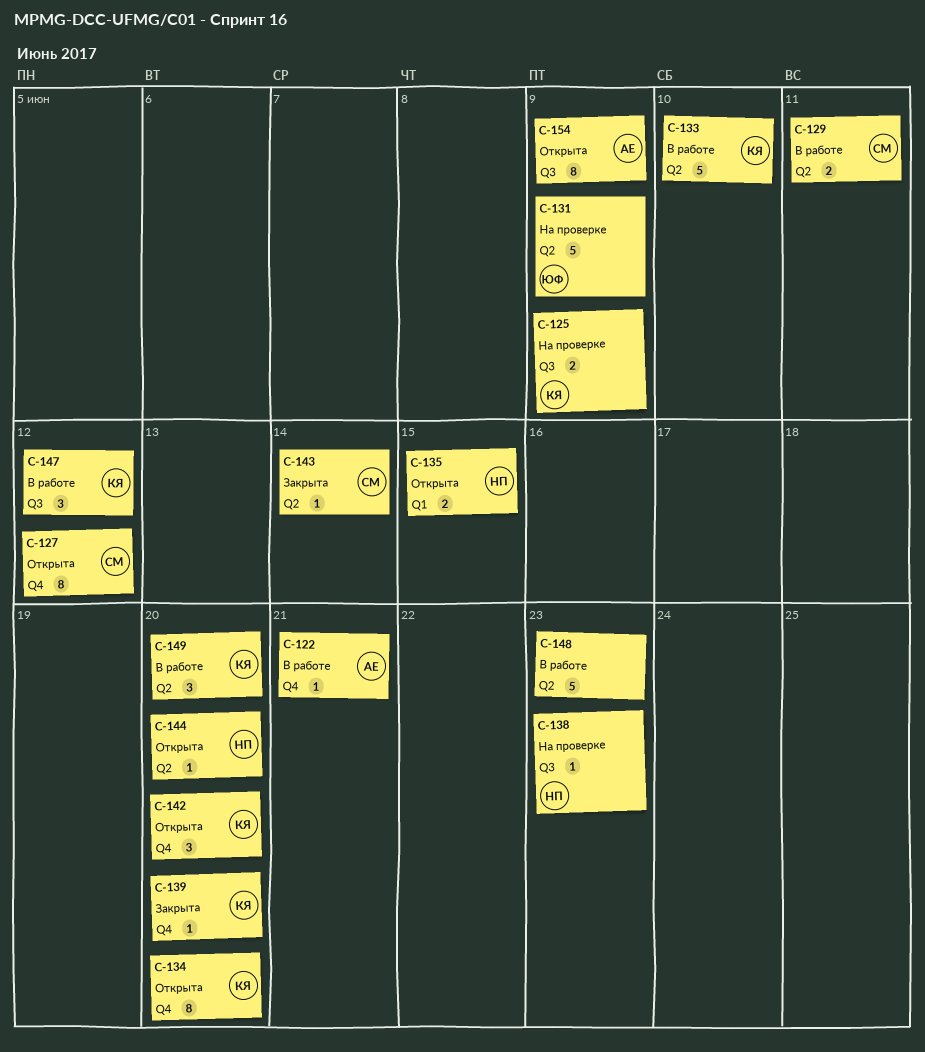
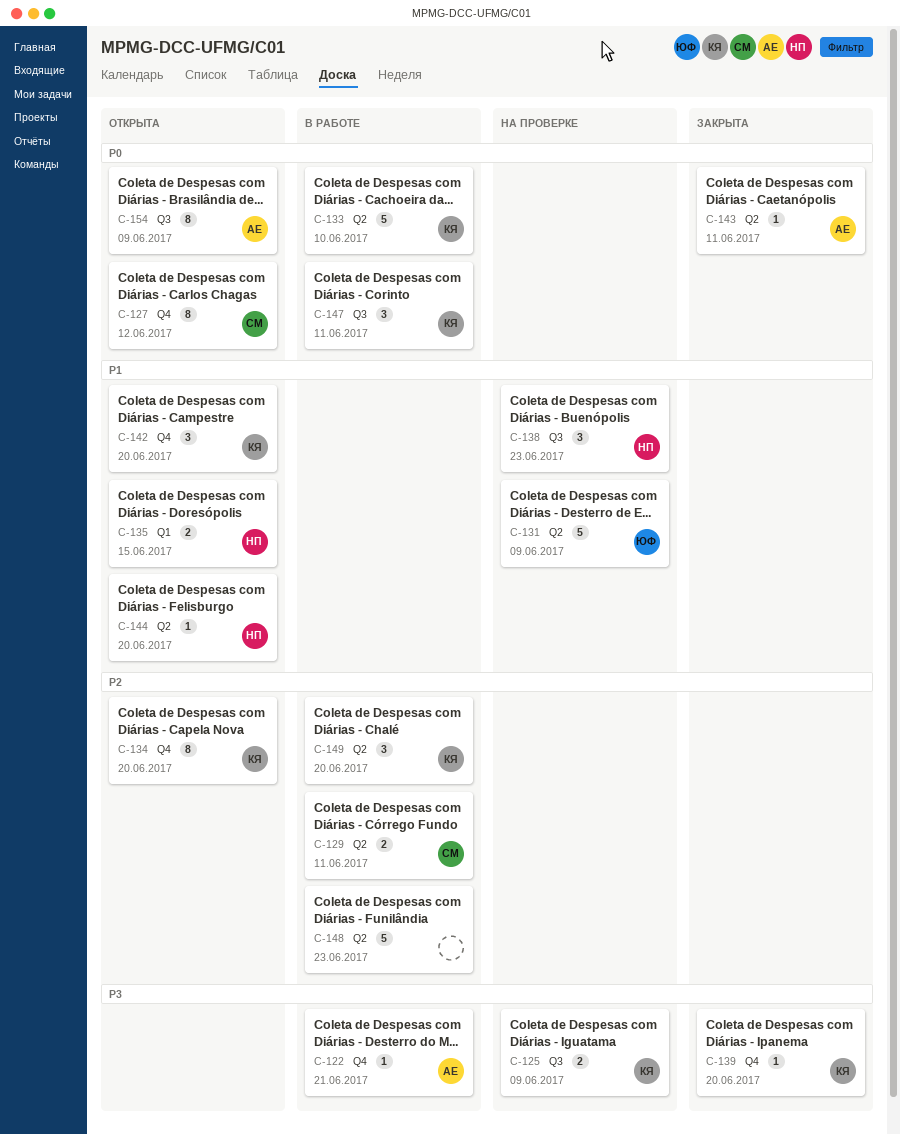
C-138, estimate: 1 -> 3
C-143, owner: СМ -> АЕ
C-143, due: Jun 14 -> Jun 11
C-147, due: Jun 12 -> Jun 11

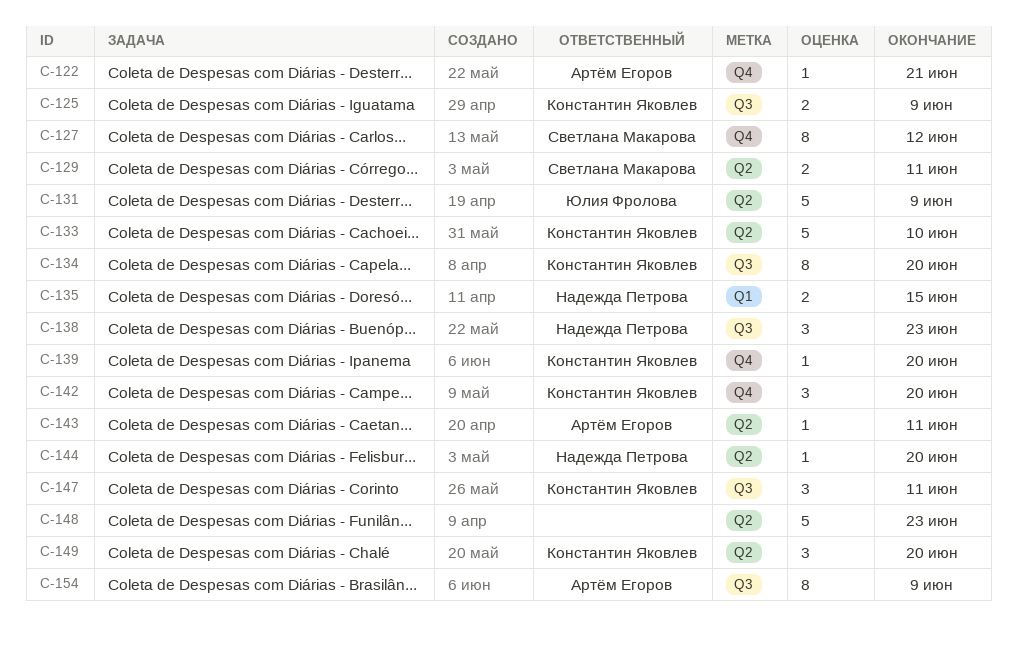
C-134, label: Q4 -> Q3

